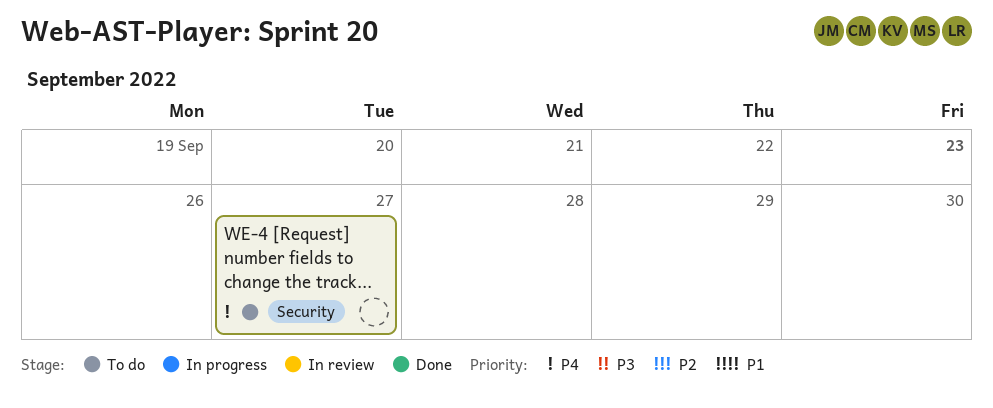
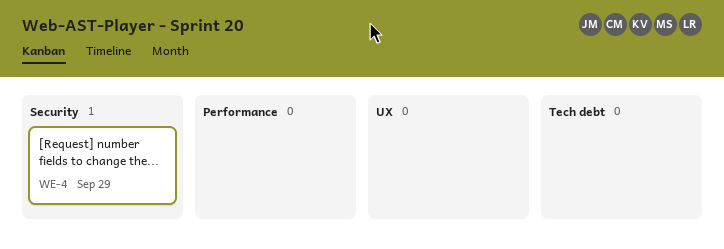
WE-4, due: Sep 27 -> Sep 29

